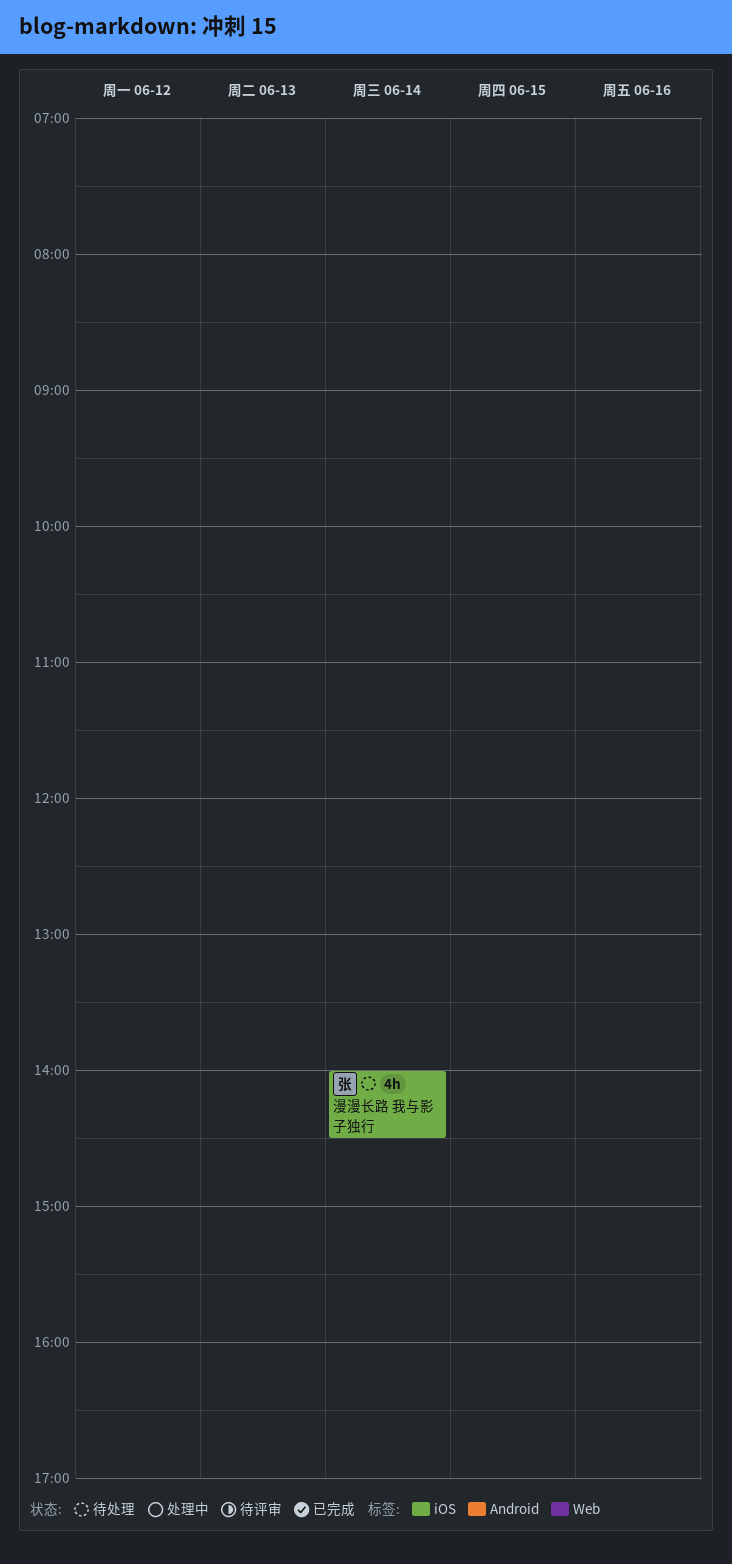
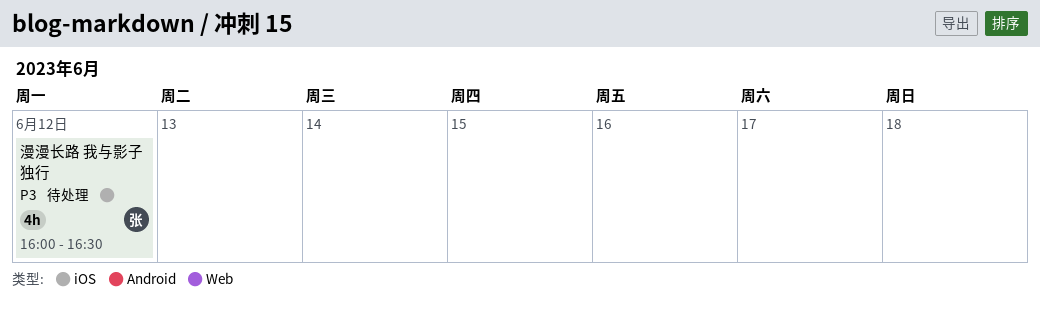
漫漫长路 我与影子独行, day: Jun 14 -> Jun 12
漫漫长路 我与影子独行, begins: 14:00 -> 16:00
漫漫长路 我与影子独行, ends: 14:30 -> 16:30

